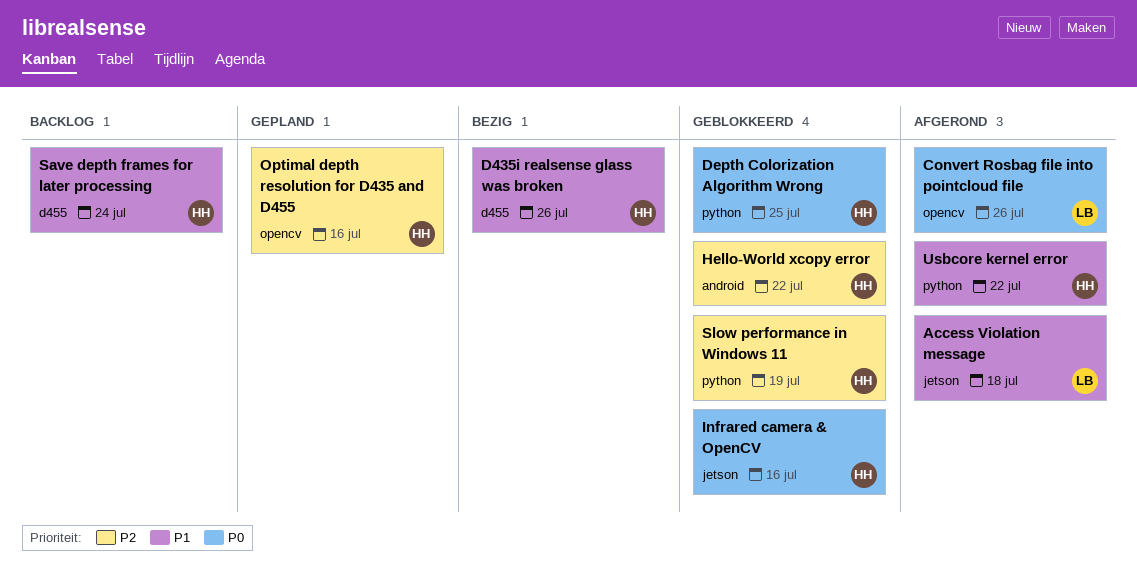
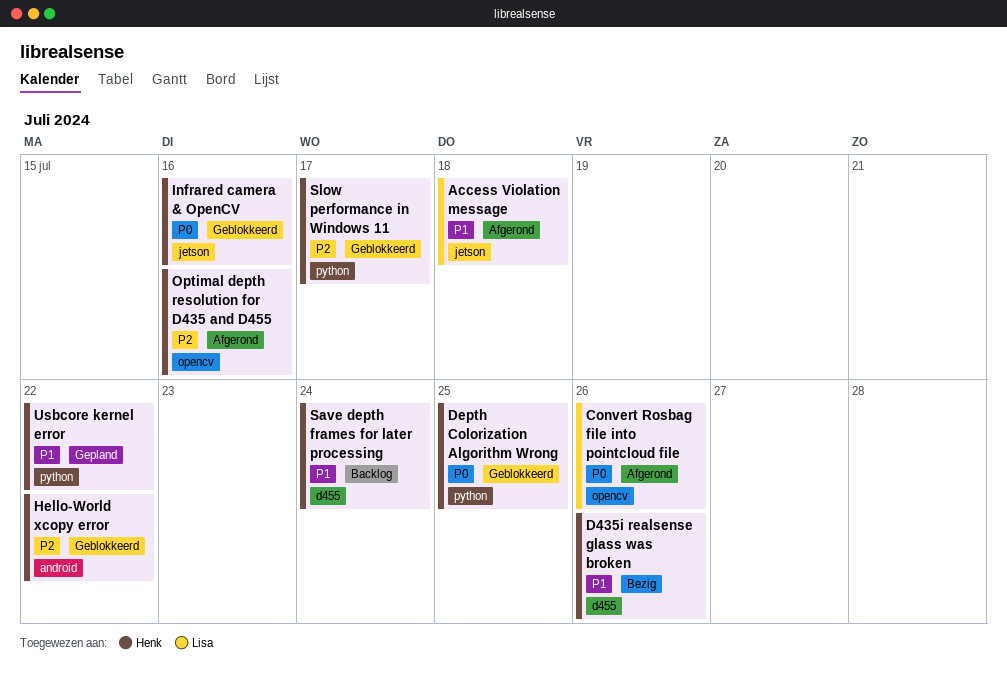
Optimal depth resolution for D435 and D455, status: Gepland -> Afgerond
Slow performance in Windows 11, due: Jul 19 -> Jul 17
Usbcore kernel error, status: Afgerond -> Gepland

